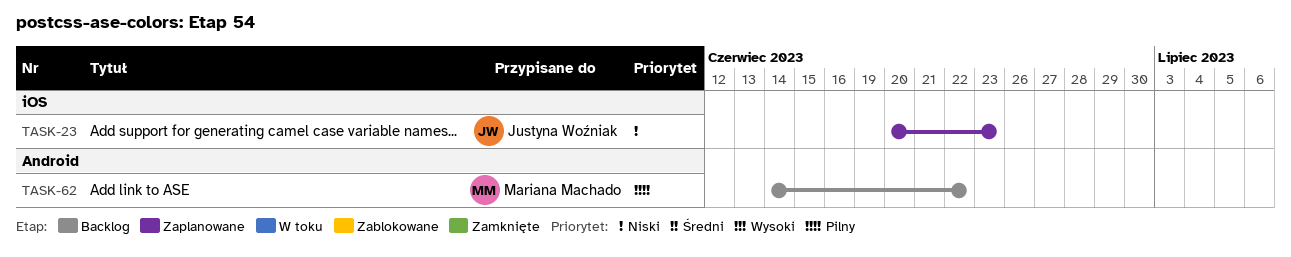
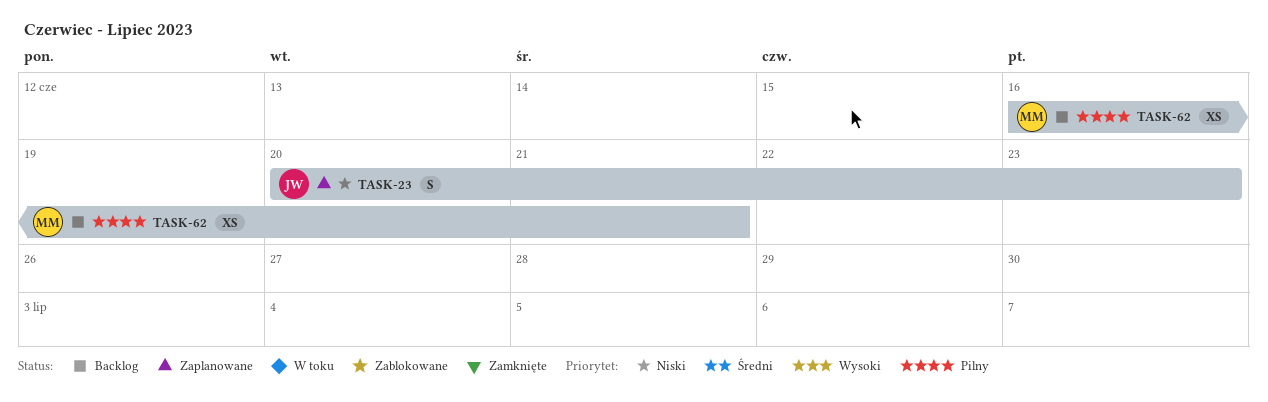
TASK-62, start: Jun 14 -> Jun 16
TASK-62, due: Jun 22 -> Jun 21

